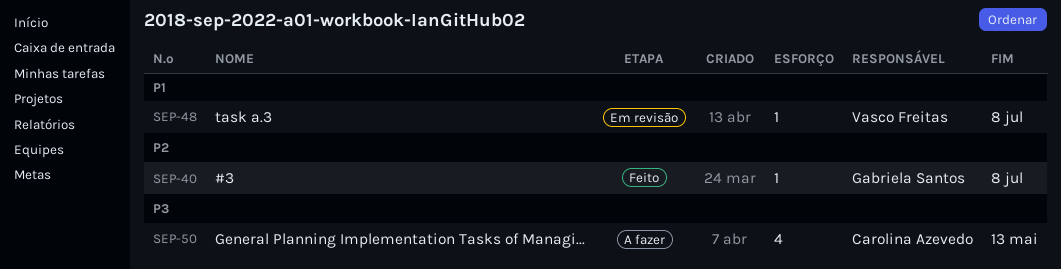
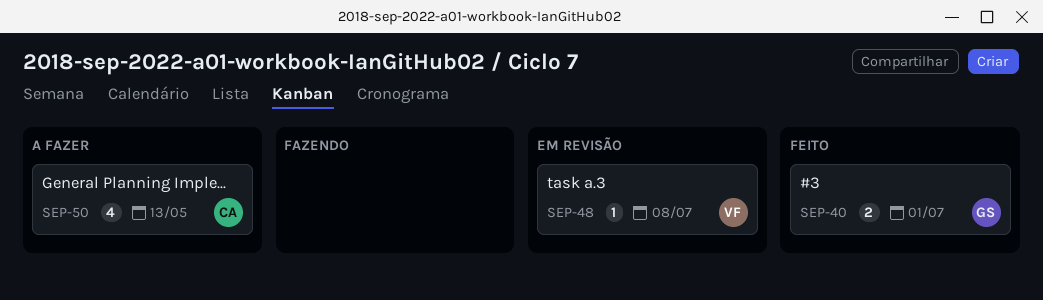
SEP-40, estimate: 1 -> 2
SEP-40, due: Jul 8 -> Jul 1

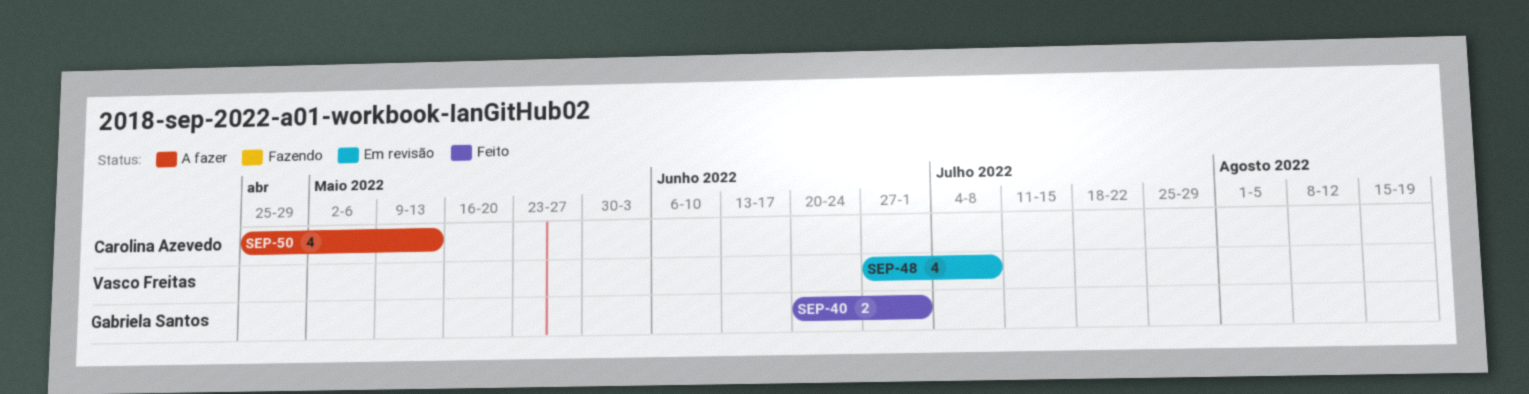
SEP-48, estimate: 1 -> 4

